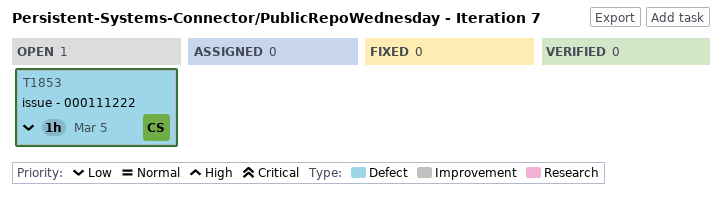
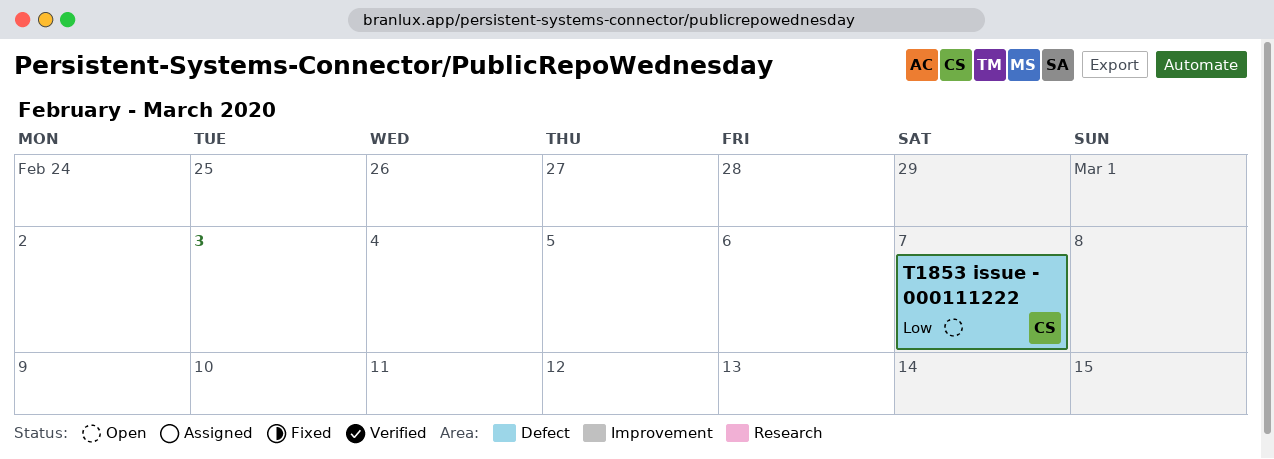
T1853, due: Mar 5 -> Mar 7

